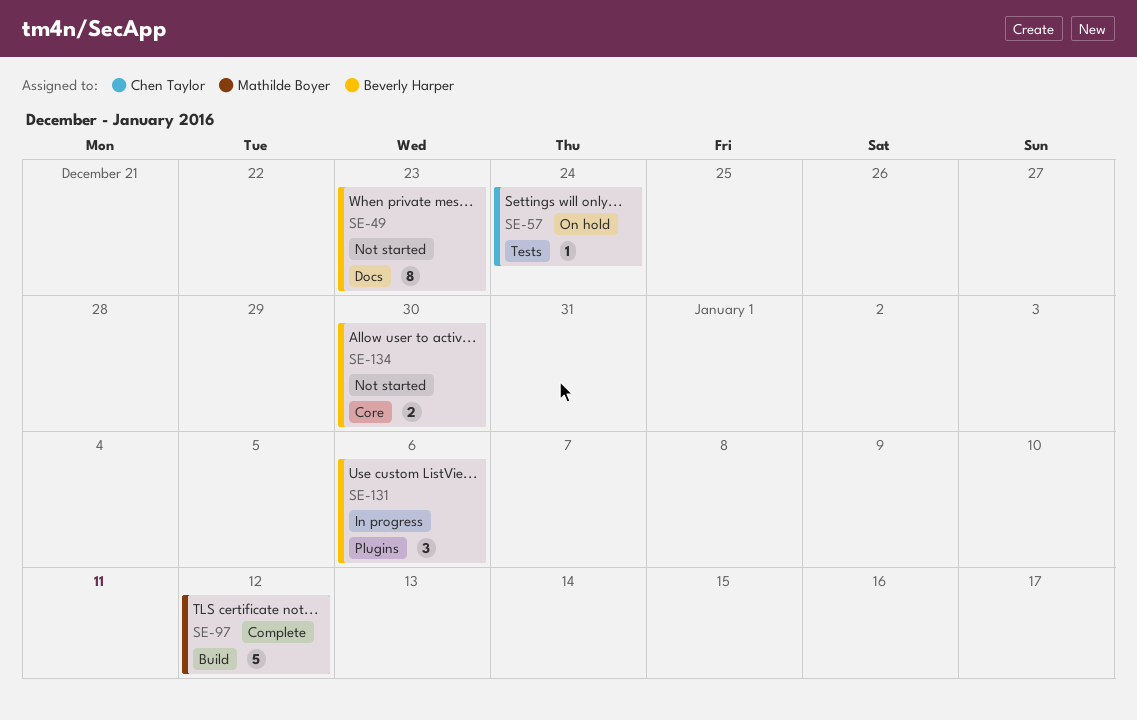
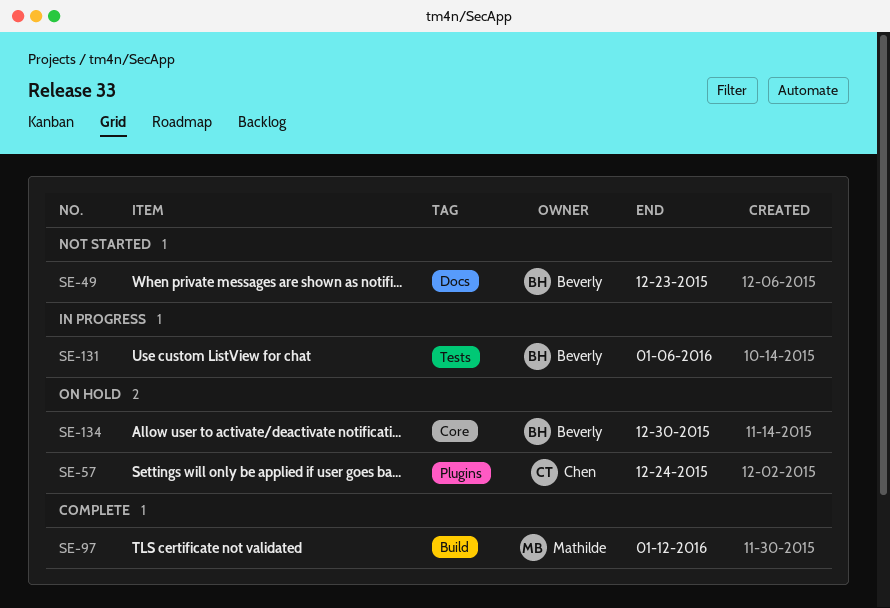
SE-57, label: Tests -> Plugins
SE-131, label: Plugins -> Tests
SE-134, status: Not started -> On hold

